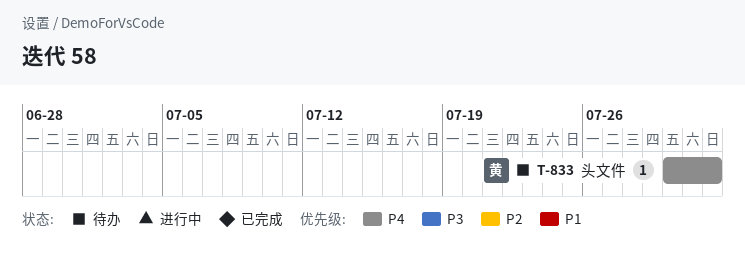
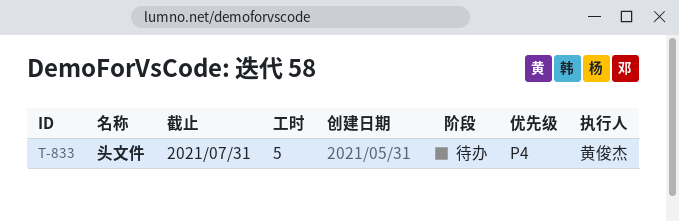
T-833, estimate: 1 -> 5
T-833, due: Aug 1 -> Jul 31

